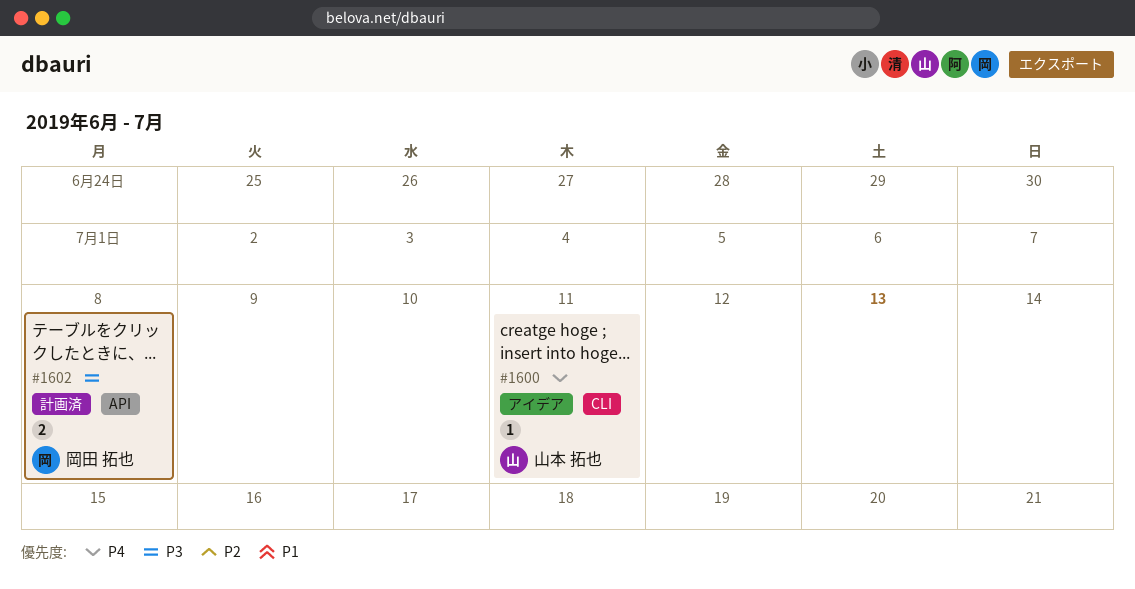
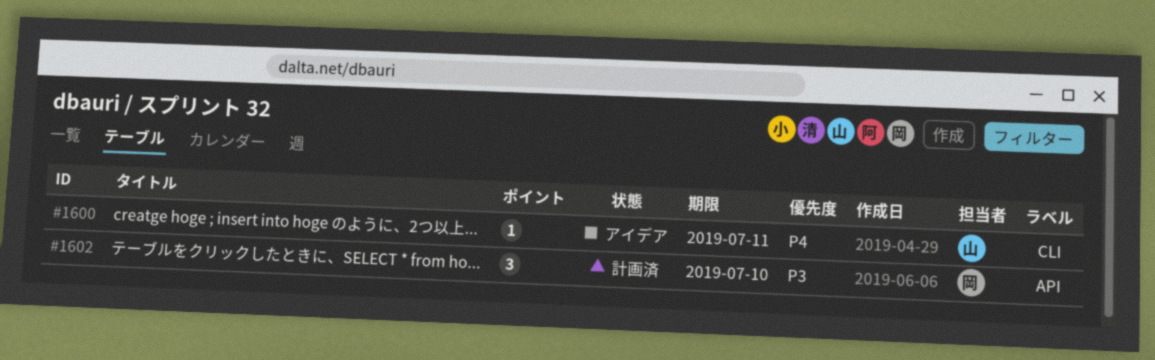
#1602, estimate: 2 -> 3
#1602, due: Jul 8 -> Jul 10

